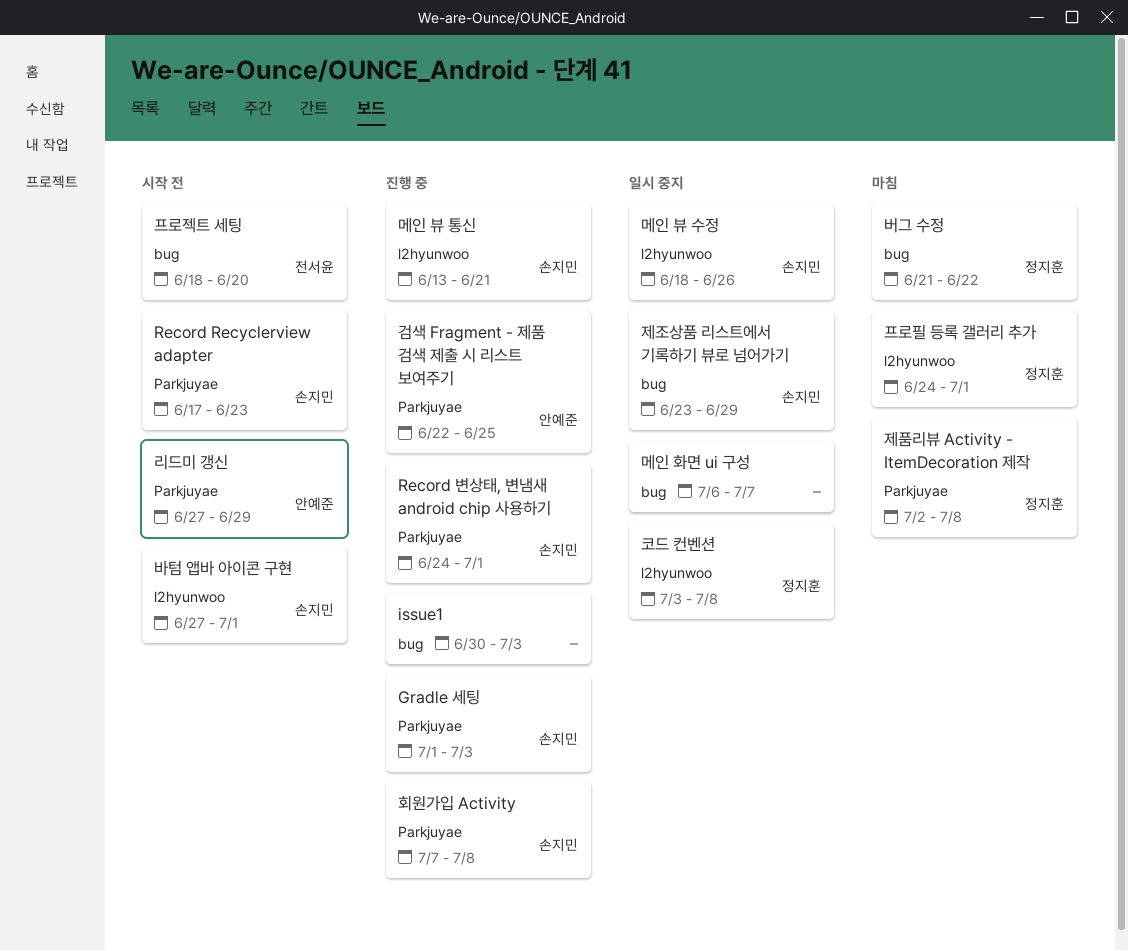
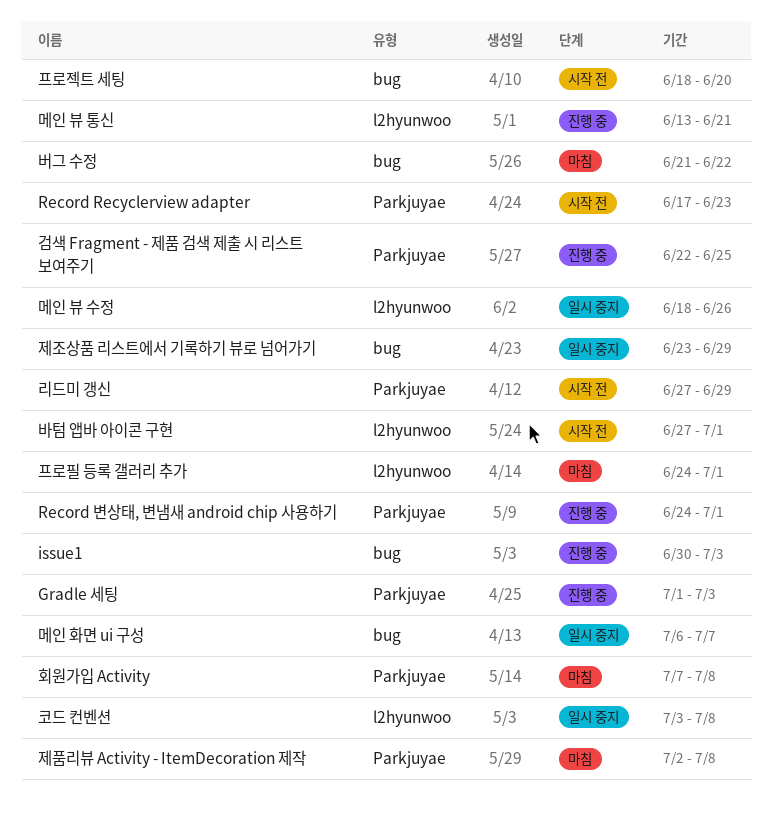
회원가입 Activity, status: 진행 중 -> 마침

